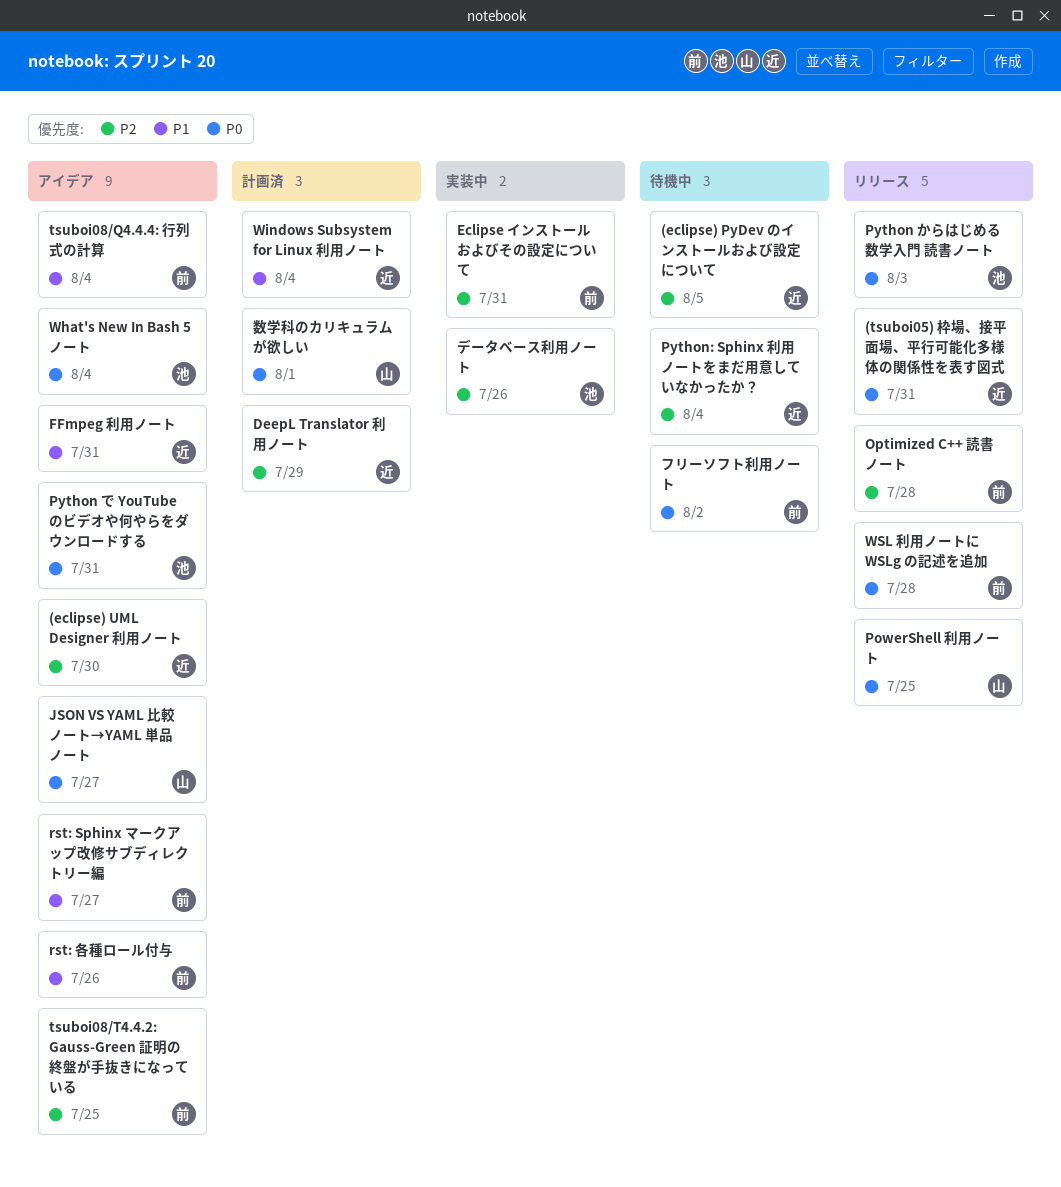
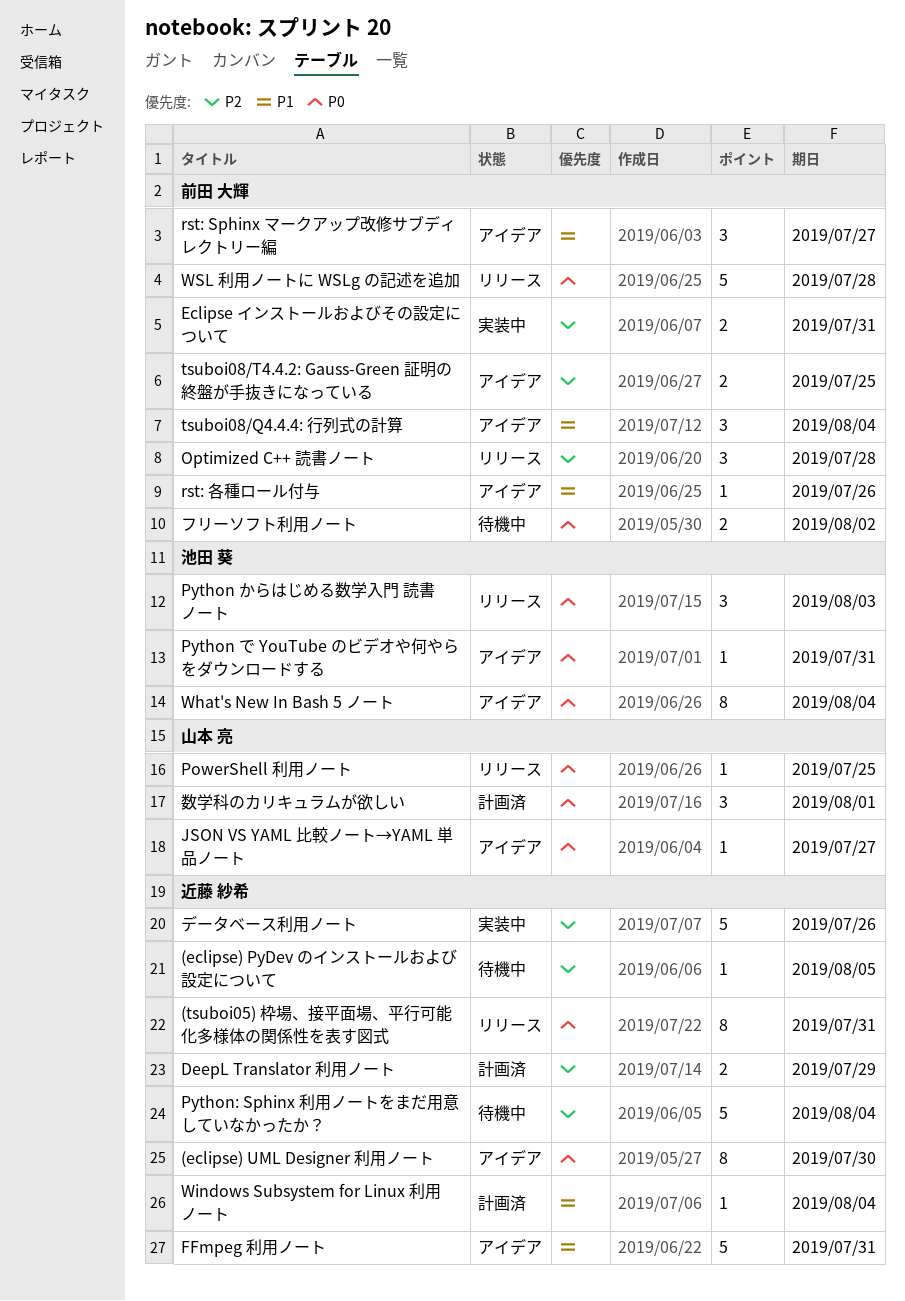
(eclipse) UML Designer 利用ノート, priority: P2 -> P0
データベース利用ノート, owner: 池田 葵 -> 近藤 紗希

